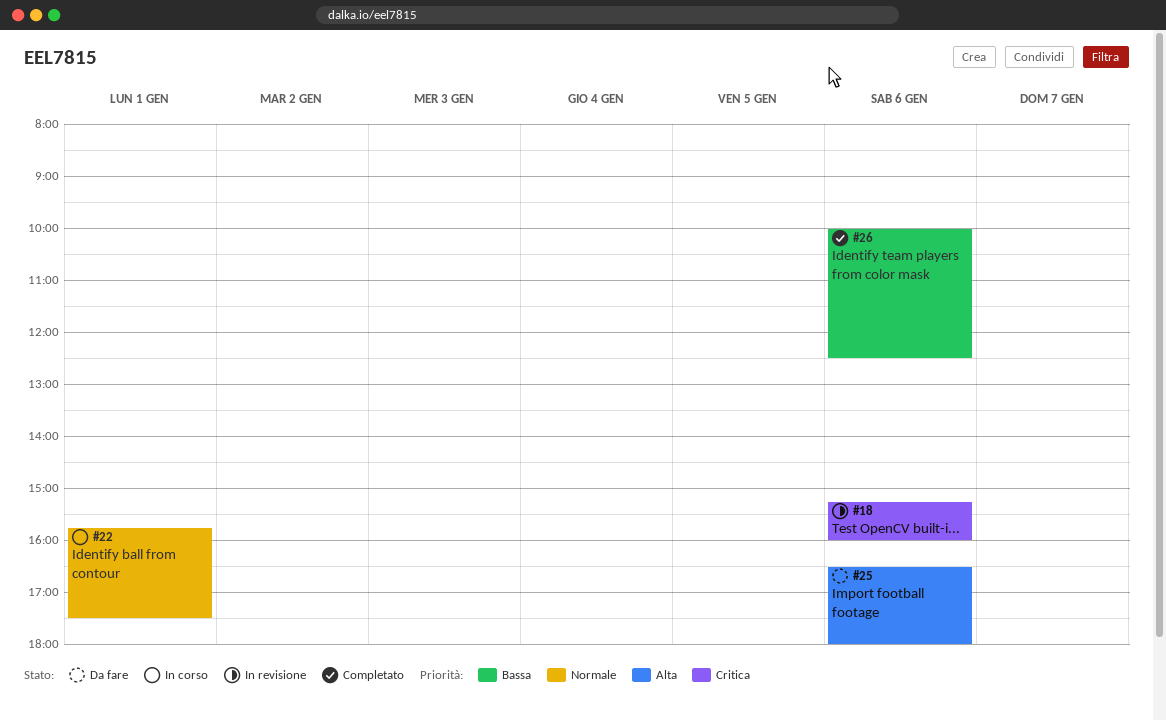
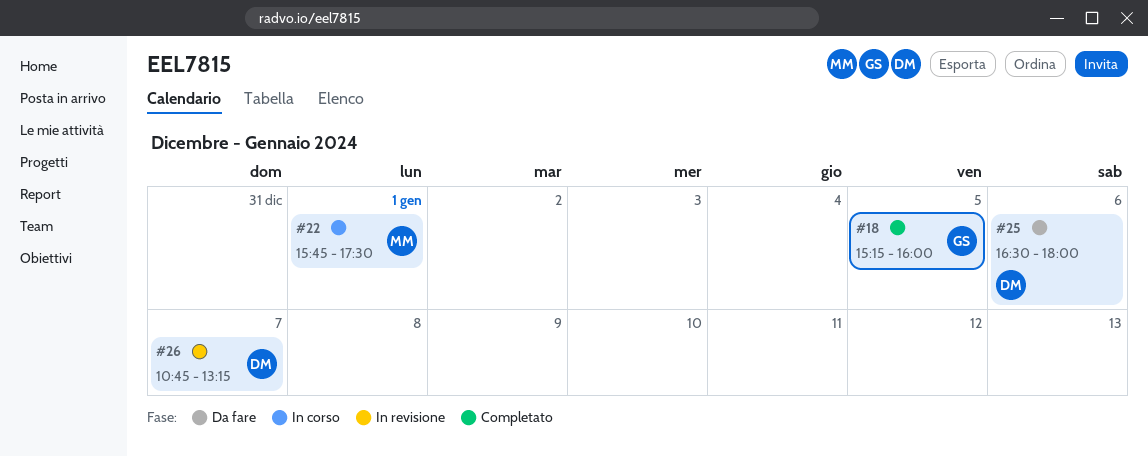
#18, status: In revisione -> Completato
#18, day: Jan 6 -> Jan 5
#26, status: Completato -> In revisione
#26, day: Jan 6 -> Jan 7
#26, begins: 10:00 -> 10:45
#26, ends: 12:30 -> 13:15

